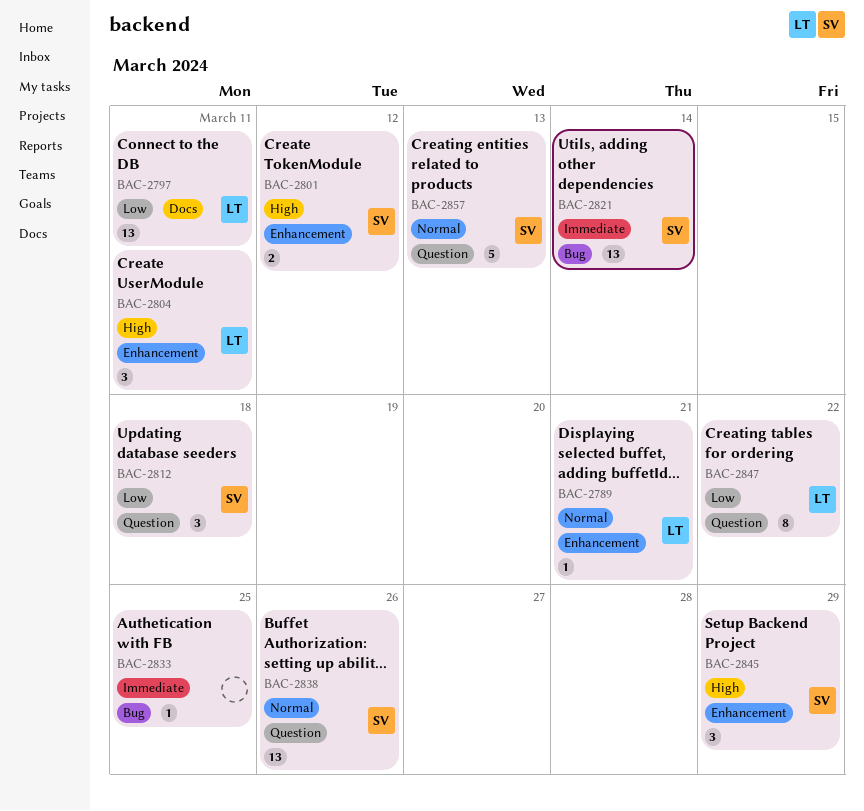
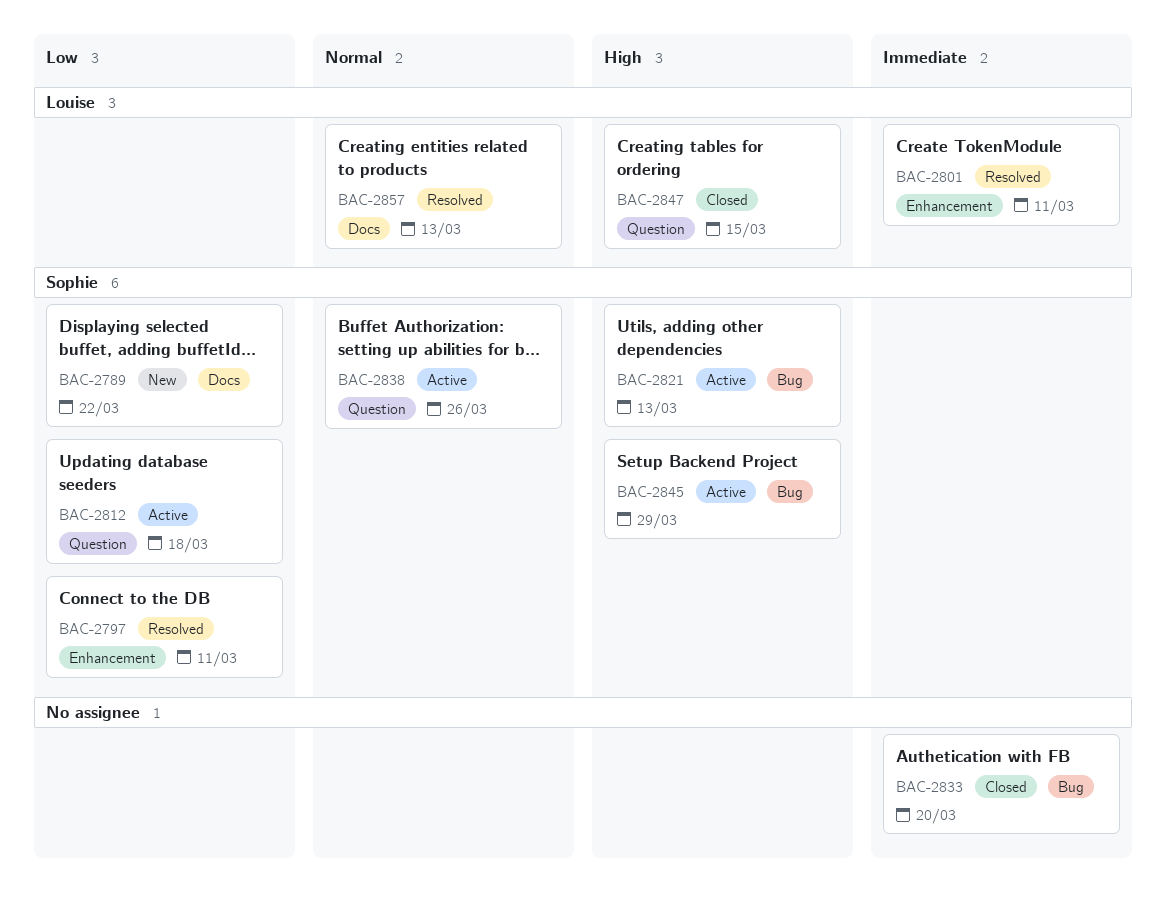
BAC-2789, owner: Louise -> Sophie
BAC-2789, priority: Normal -> Low
BAC-2789, label: Enhancement -> Docs
BAC-2789, due: Mar 21 -> Mar 22
BAC-2797, owner: Louise -> Sophie
BAC-2797, label: Docs -> Enhancement
BAC-2801, owner: Sophie -> Louise
BAC-2801, priority: High -> Immediate
BAC-2801, due: Mar 12 -> Mar 11
BAC-2804: present -> none
BAC-2821, priority: Immediate -> High
BAC-2821, due: Mar 14 -> Mar 13
BAC-2833, due: Mar 25 -> Mar 20
BAC-2845, label: Enhancement -> Bug
BAC-2847, priority: Low -> High
BAC-2847, due: Mar 22 -> Mar 15
BAC-2857, owner: Sophie -> Louise
BAC-2857, label: Question -> Docs

